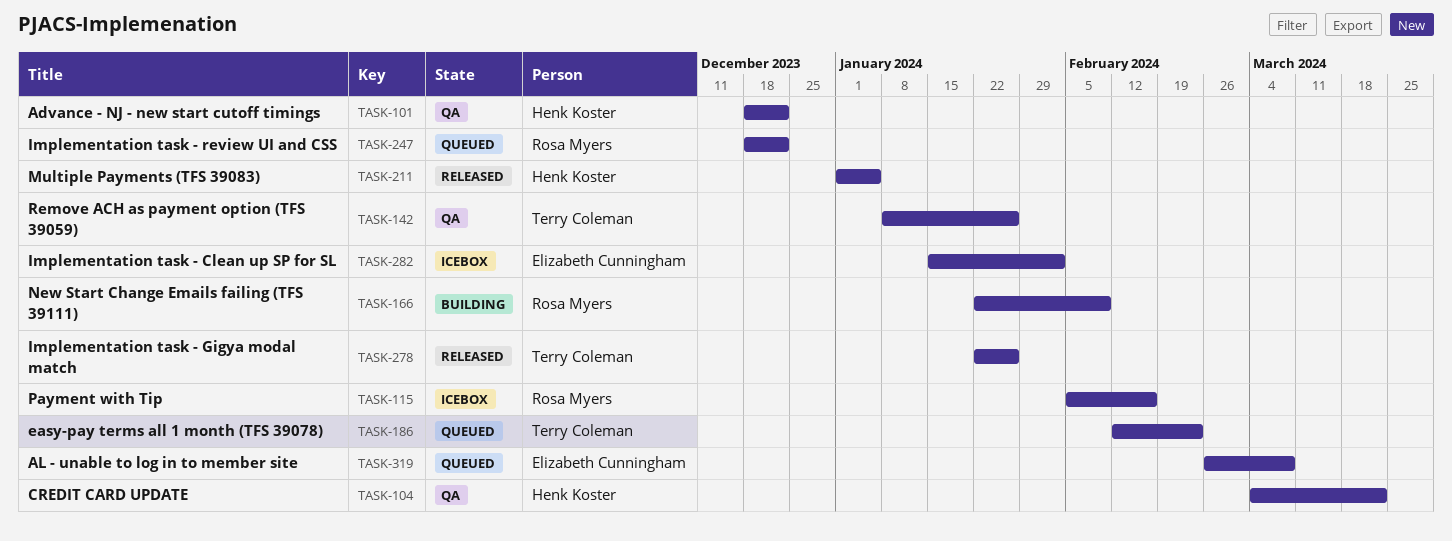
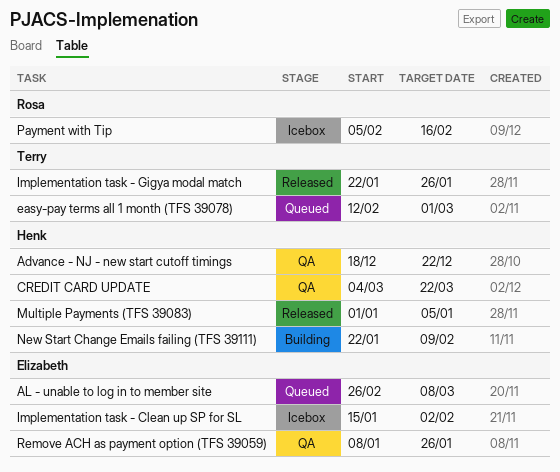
easy-pay terms all 1 month (TFS 39078), due: Feb 23 -> Mar 1
Implementation task - review UI and CSS: present -> none
New Start Change Emails failing (TFS 39111), owner: Rosa Myers -> Henk Koster
Remove ACH as payment option (TFS 39059), owner: Terry Coleman -> Elizabeth Cunningham

